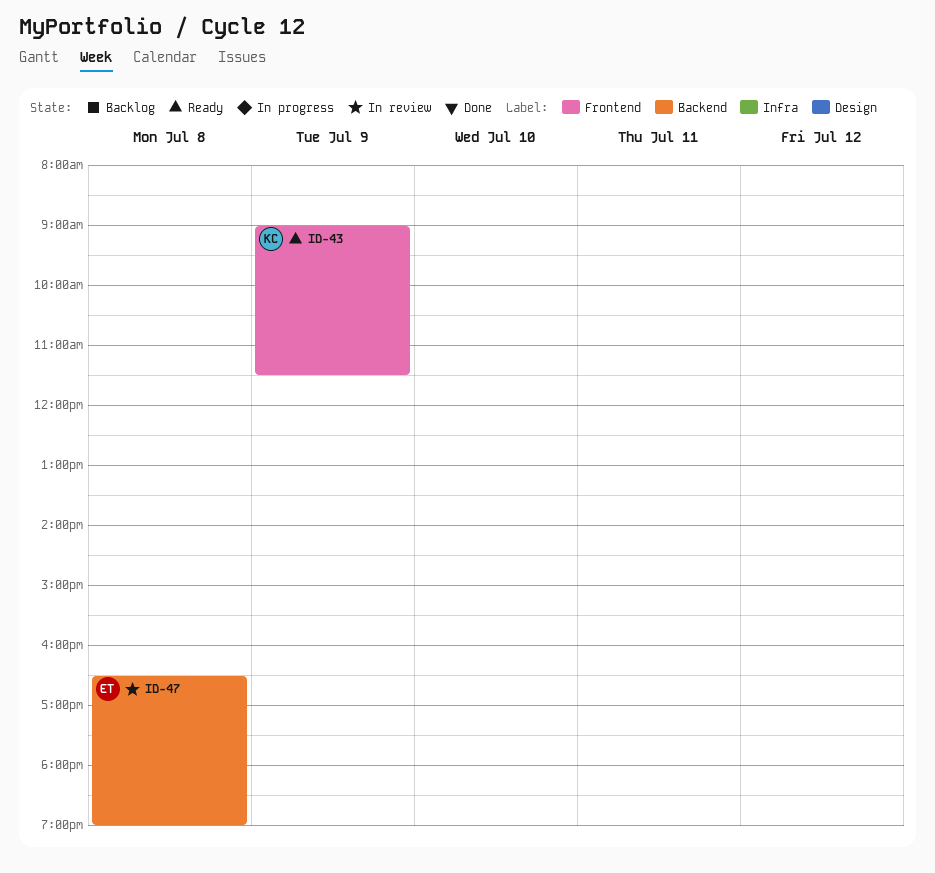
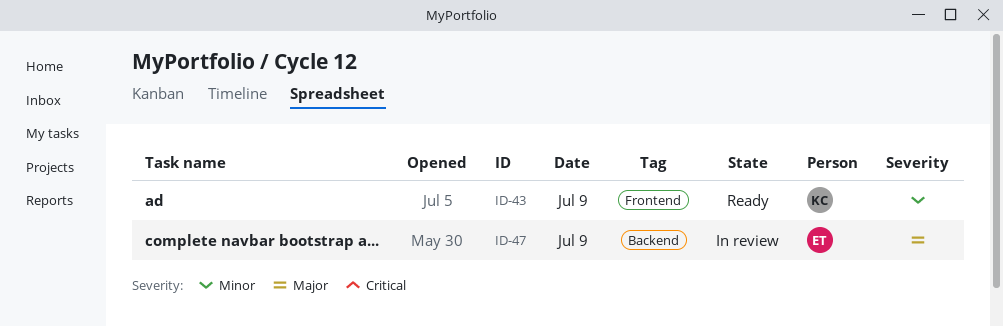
ID-47, day: Jul 8 -> Jul 9

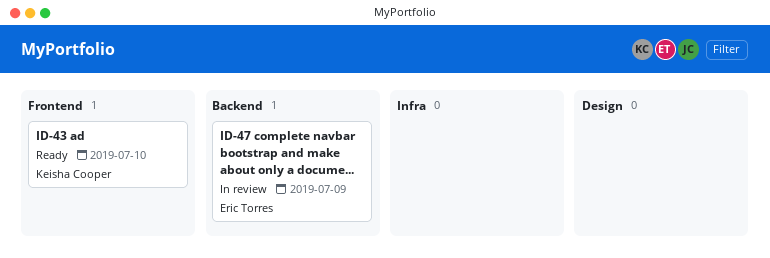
ID-43, day: Jul 9 -> Jul 10

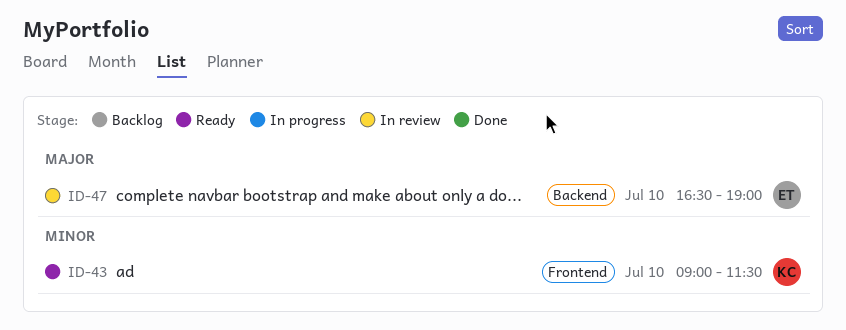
ID-47, day: Jul 9 -> Jul 10

